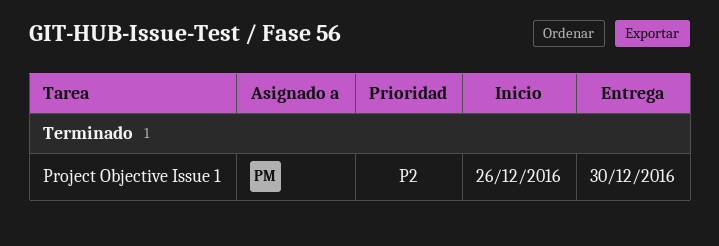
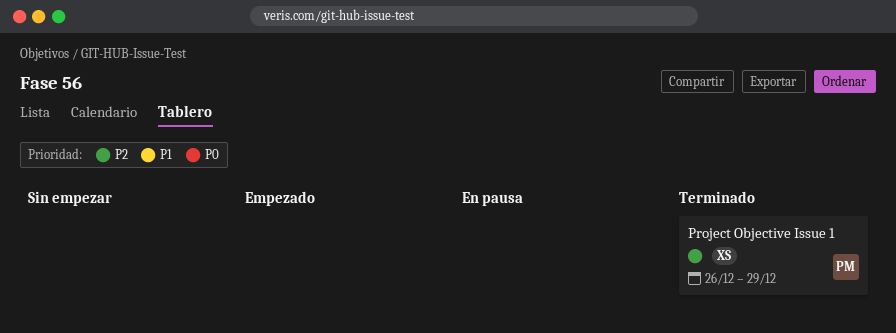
Project Objective Issue 1, due: Dec 30 -> Dec 29

